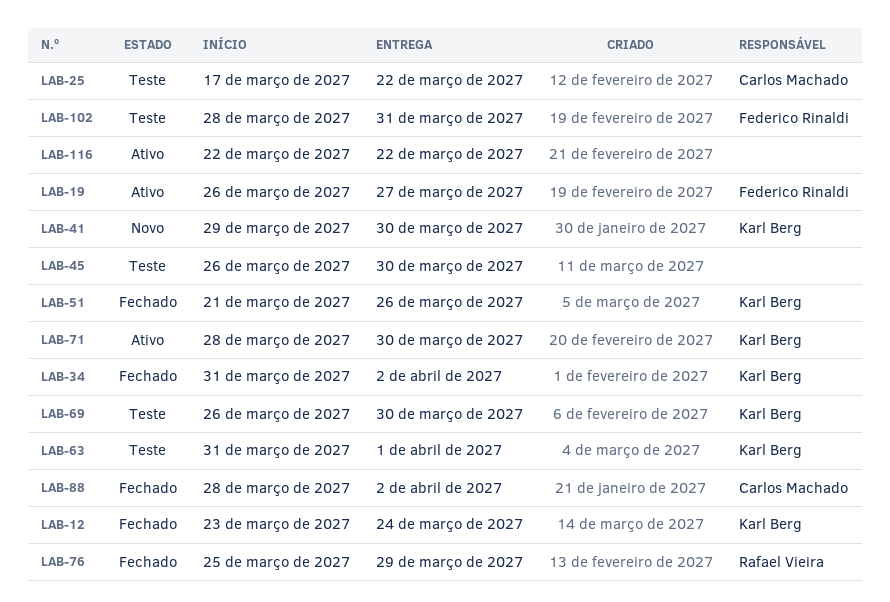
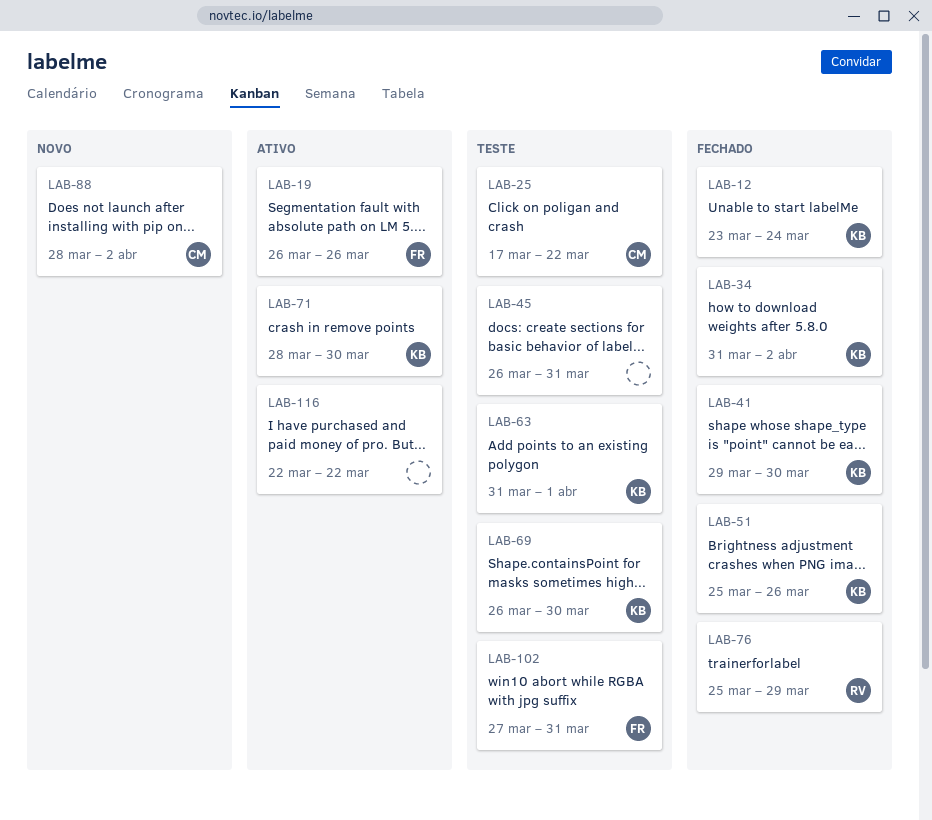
LAB-19, due: Mar 27 -> Mar 26
LAB-41, status: Novo -> Fechado
LAB-45, due: Mar 30 -> Mar 31
LAB-51, start: Mar 21 -> Mar 25
LAB-88, status: Fechado -> Novo
LAB-102, start: Mar 28 -> Mar 27

